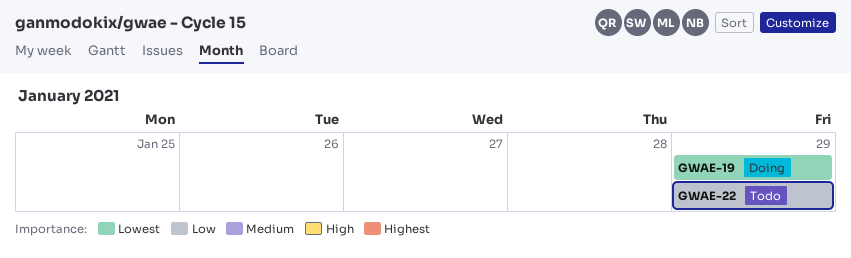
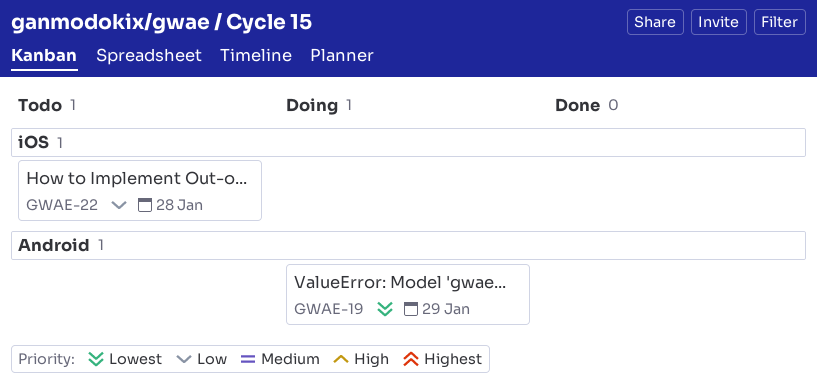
GWAE-22, due: Jan 29 -> Jan 28

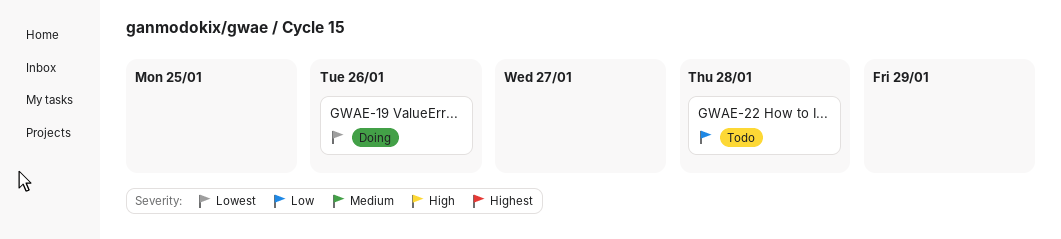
GWAE-19, due: Jan 29 -> Jan 26

